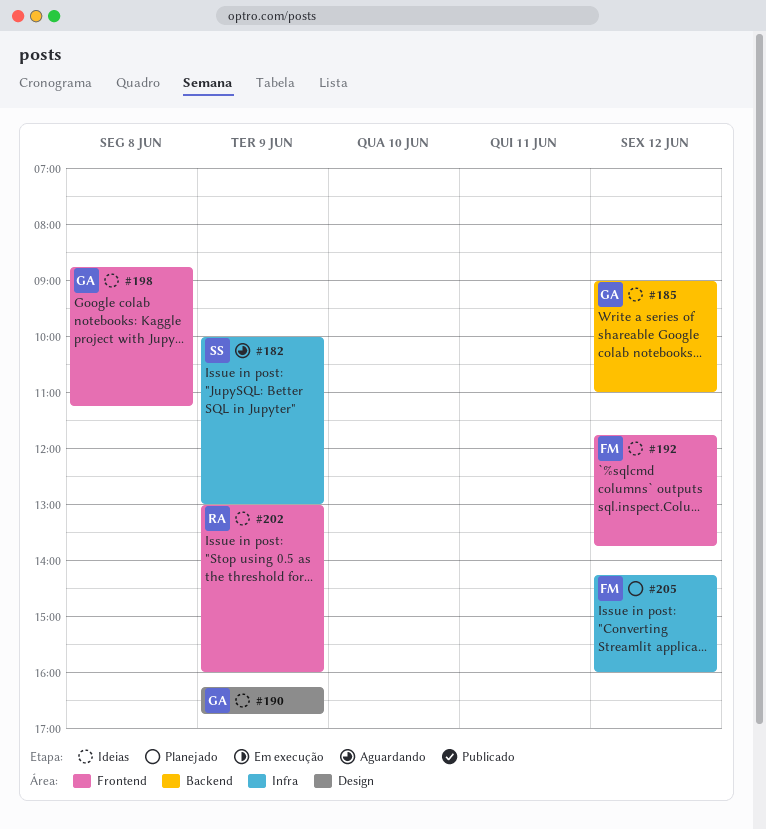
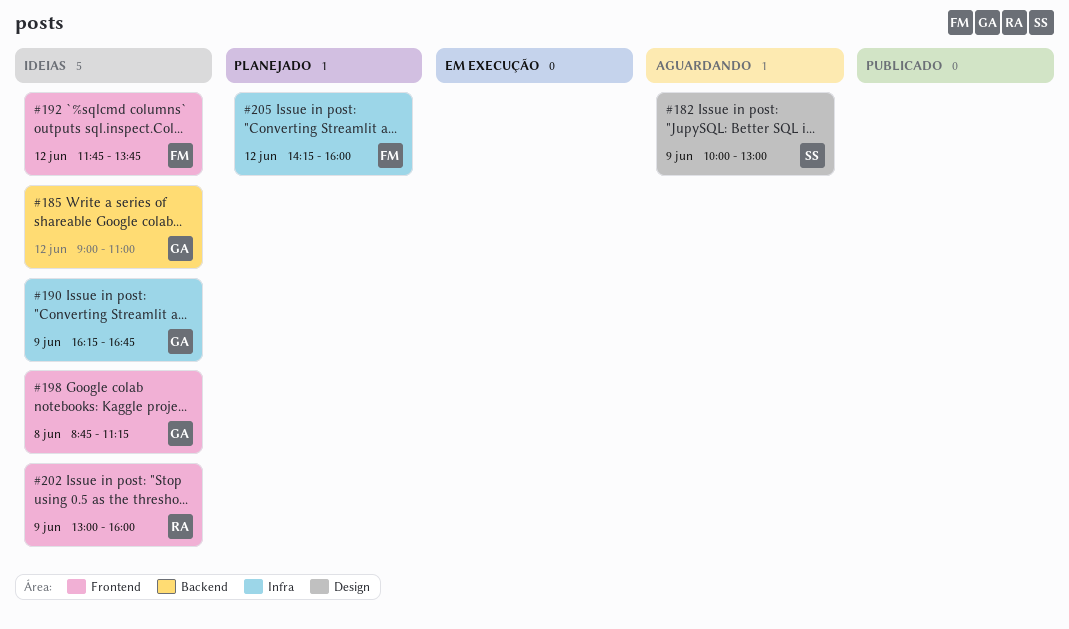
#182, label: Infra -> Design
#190, label: Design -> Infra

